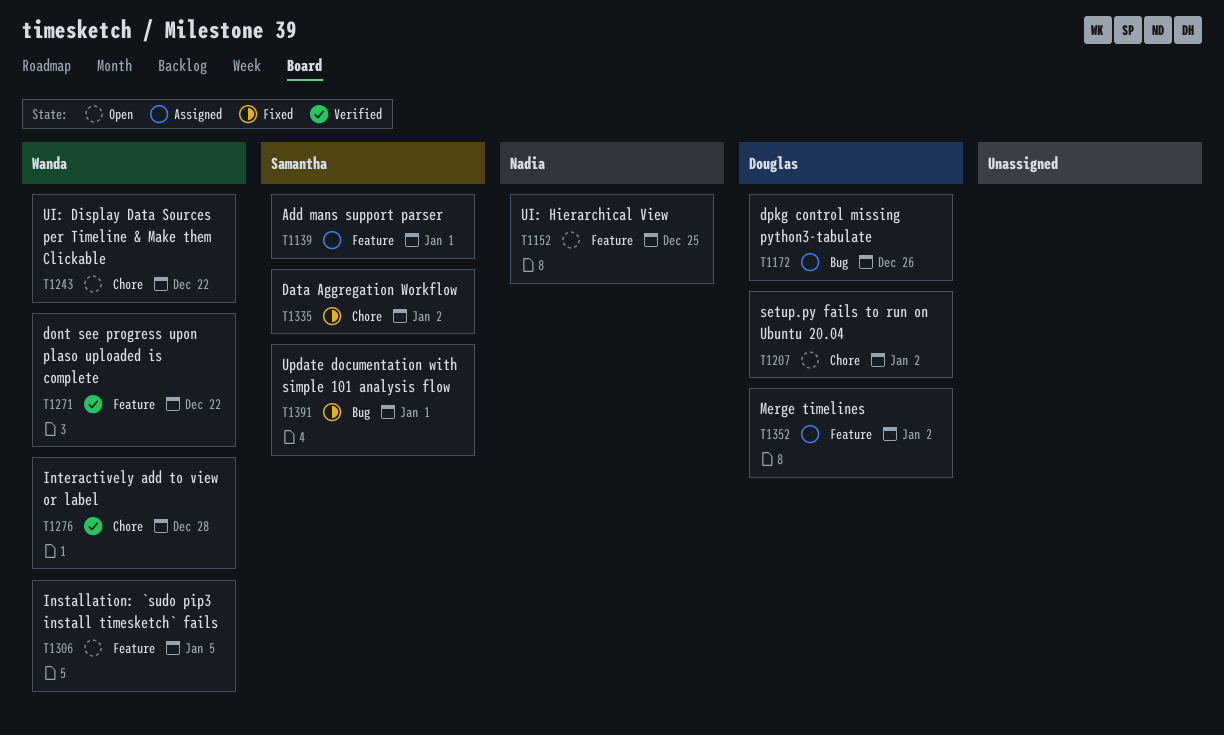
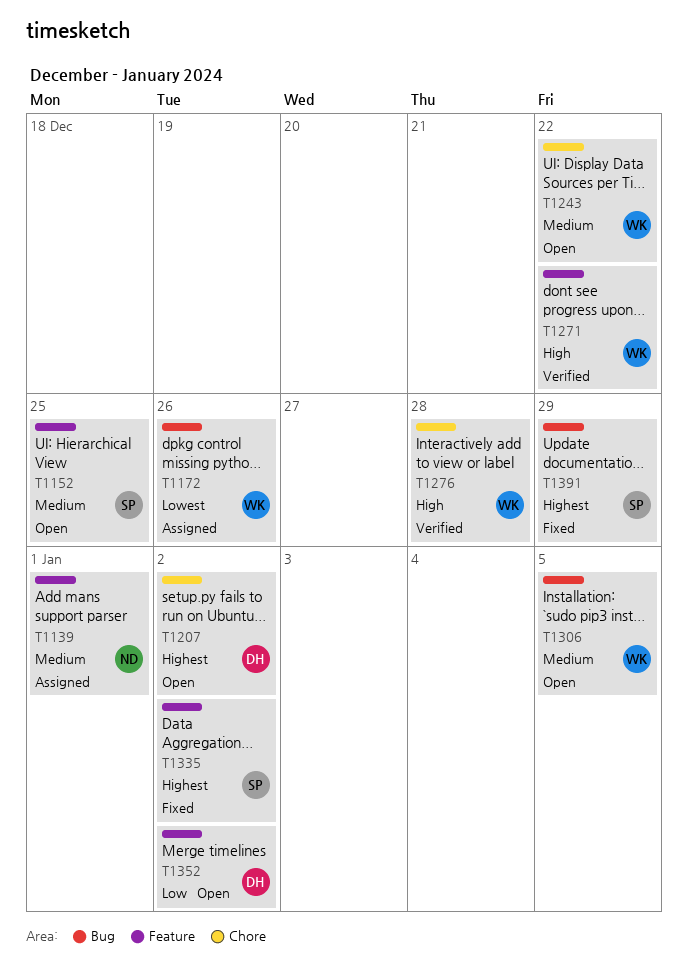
T1139, owner: Samantha -> Nadia
T1152, owner: Nadia -> Samantha
T1172, owner: Douglas -> Wanda
T1306, label: Feature -> Bug
T1335, label: Chore -> Feature
T1352, status: Assigned -> Open
T1391, due: Jan 1 -> Dec 29

